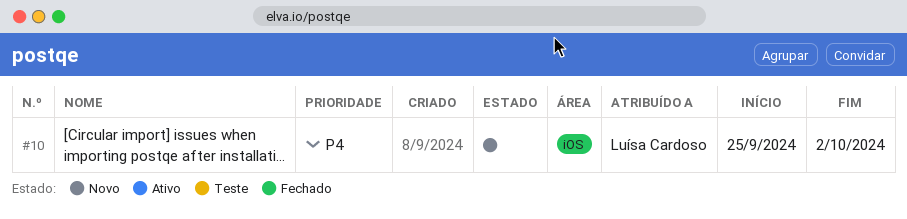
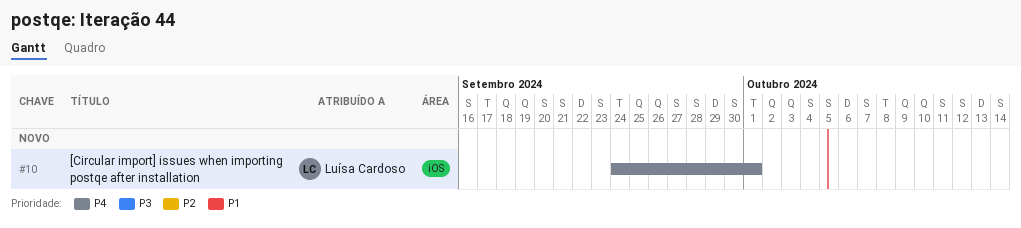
#10, start: Sep 25 -> Sep 24
#10, due: Oct 2 -> Oct 1

